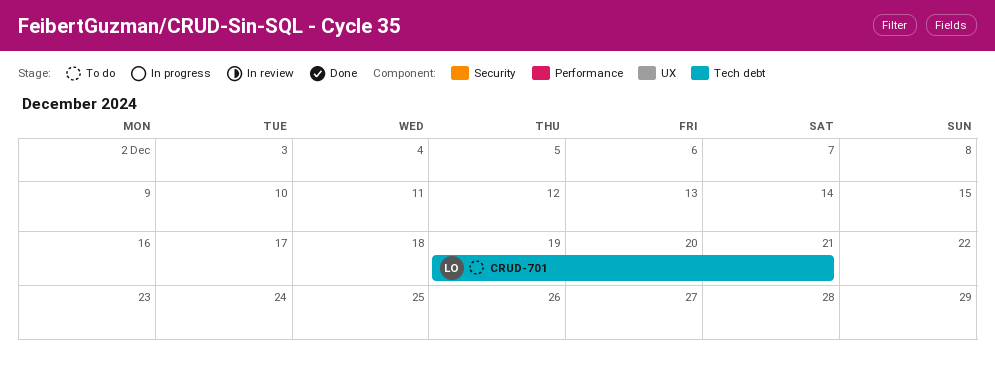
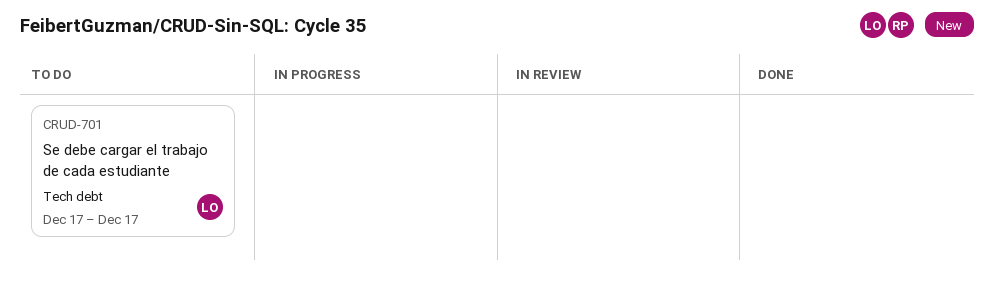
CRUD-701, start: Dec 19 -> Dec 17
CRUD-701, due: Dec 21 -> Dec 17

